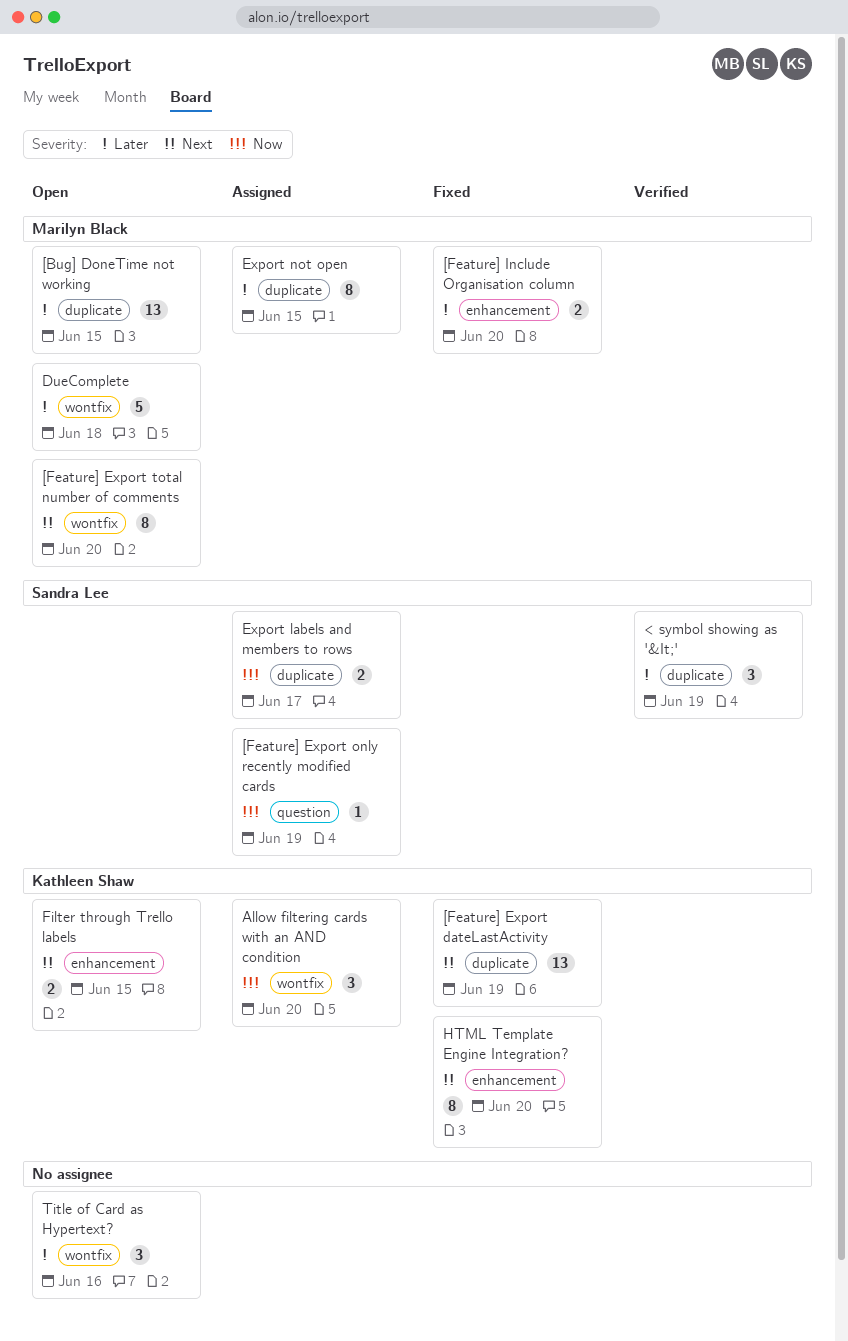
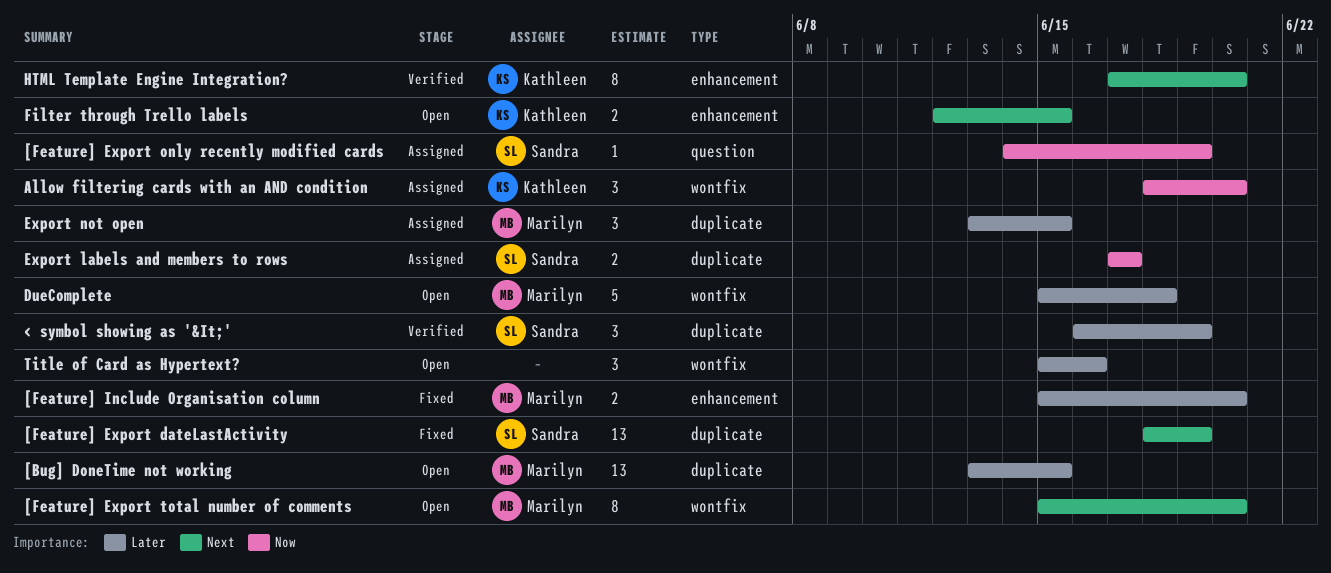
[Feature] Export dateLastActivity, owner: Kathleen Shaw -> Sandra Lee
Export not open, estimate: 8 -> 3
HTML Template Engine Integration?, status: Fixed -> Verified

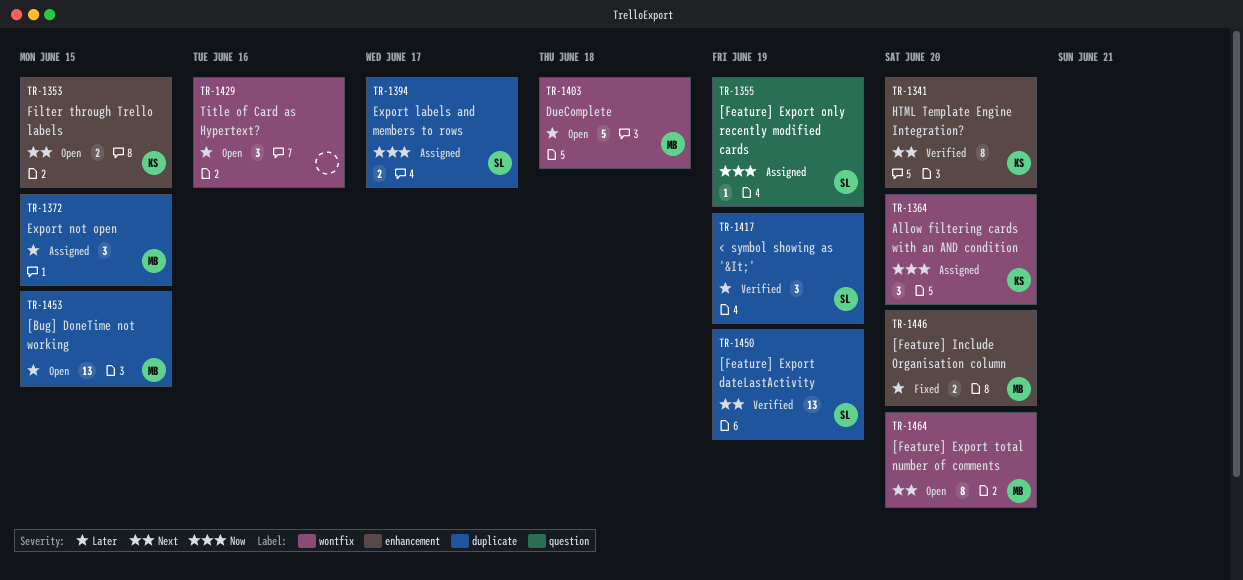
[Feature] Export dateLastActivity, status: Fixed -> Verified

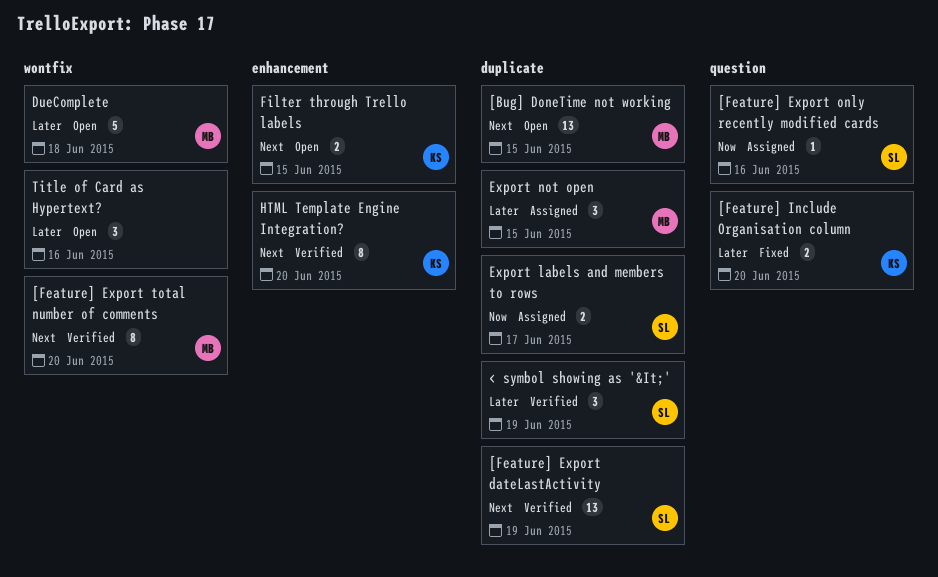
[Bug] DoneTime not working, priority: Later -> Next
[Feature] Export only recently modified cards, due: Jun 19 -> Jun 16
[Feature] Export total number of comments, status: Open -> Verified
[Feature] Include Organisation column, owner: MB -> KS
[Feature] Include Organisation column, label: enhancement -> question
Allow filtering cards with an AND condition: present -> none

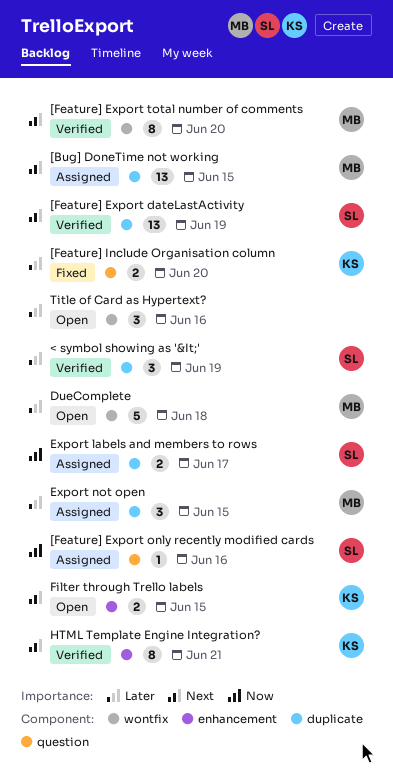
[Bug] DoneTime not working, status: Open -> Assigned
HTML Template Engine Integration?, due: Jun 20 -> Jun 21

